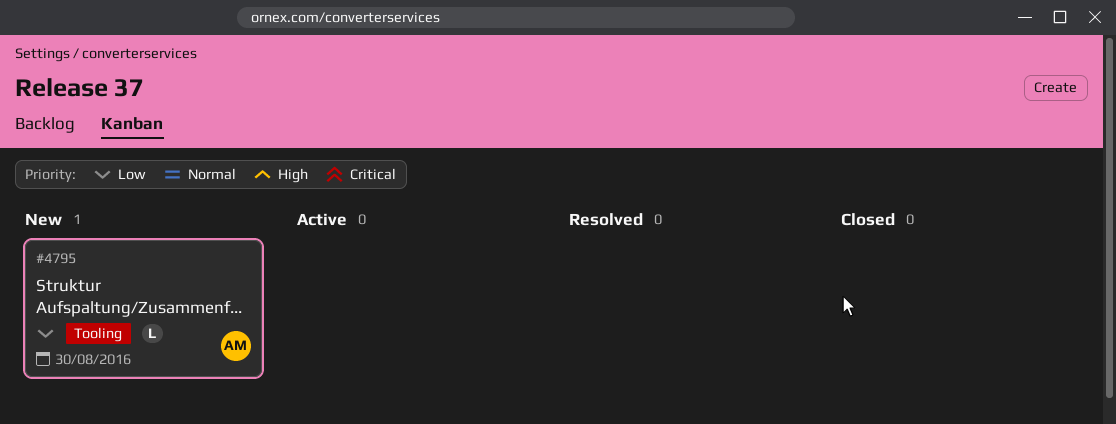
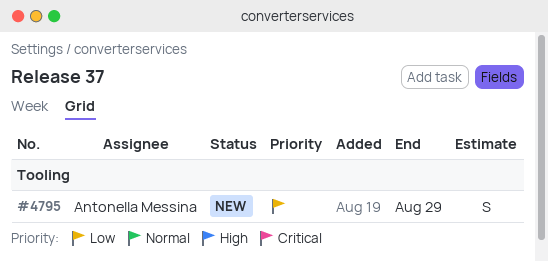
#4795, estimate: L -> S
#4795, due: Aug 30 -> Aug 29

